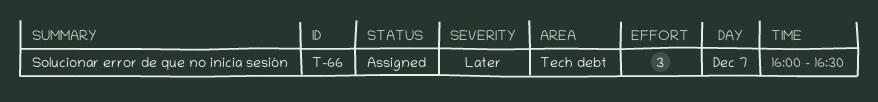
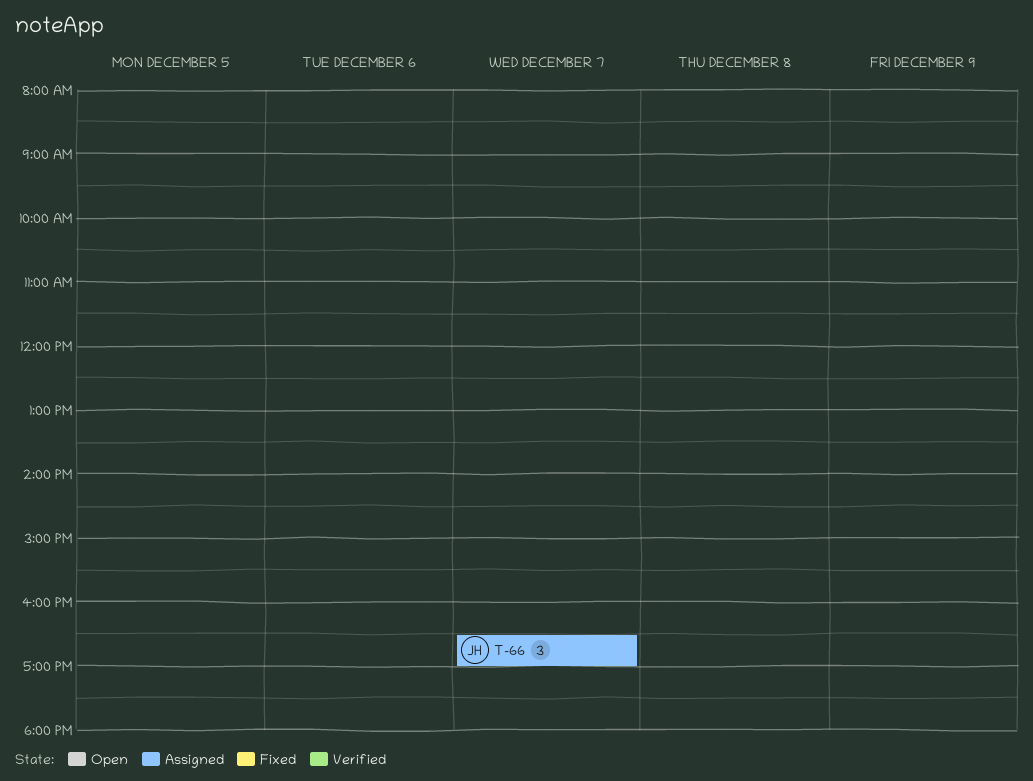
T-66, begins: 16:00 -> 16:30
T-66, ends: 16:30 -> 17:00

